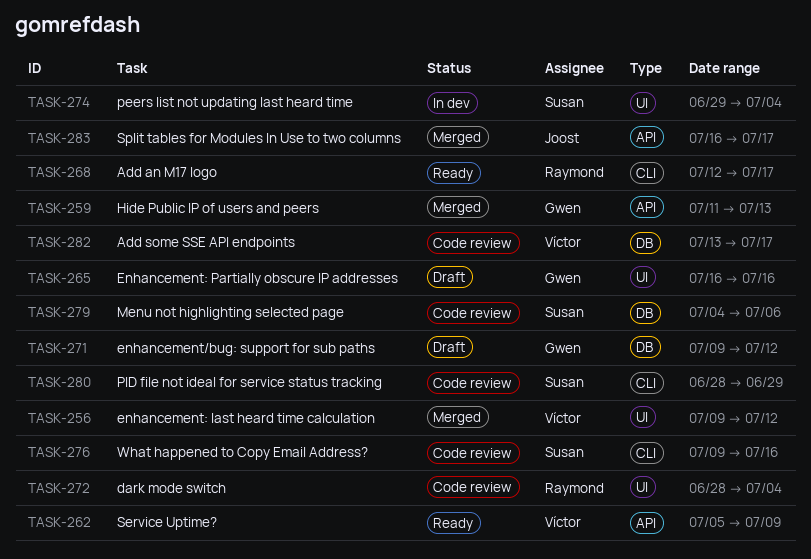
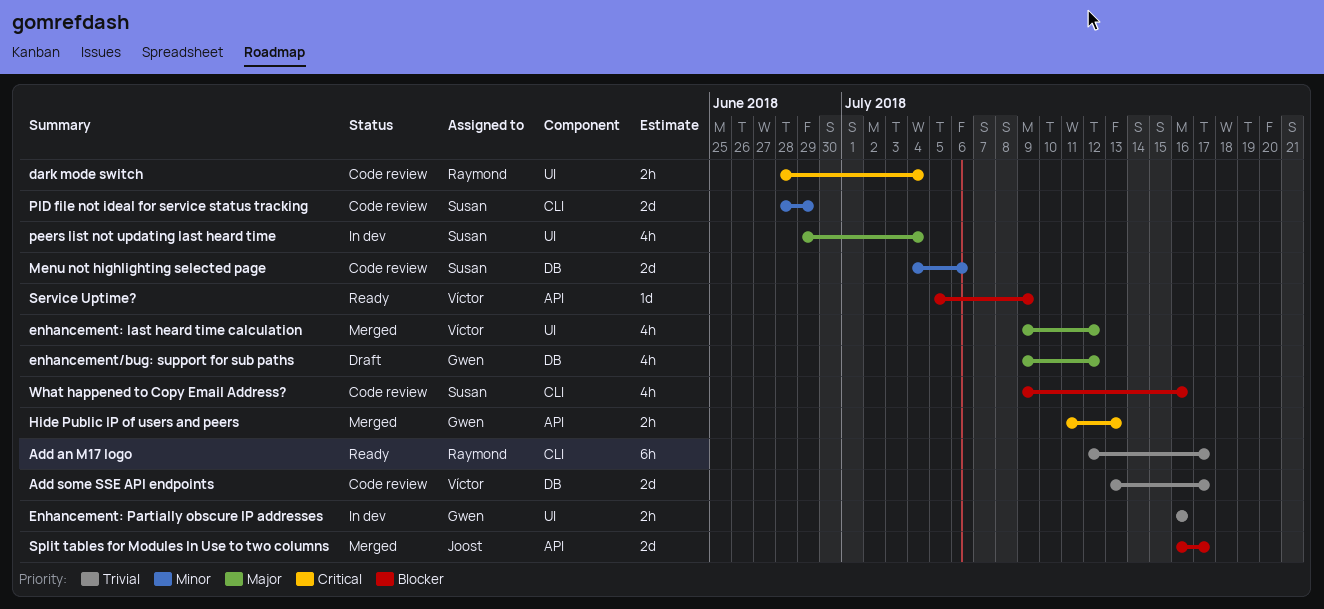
Enhancement: Partially obscure IP addresses, status: Draft -> In dev

